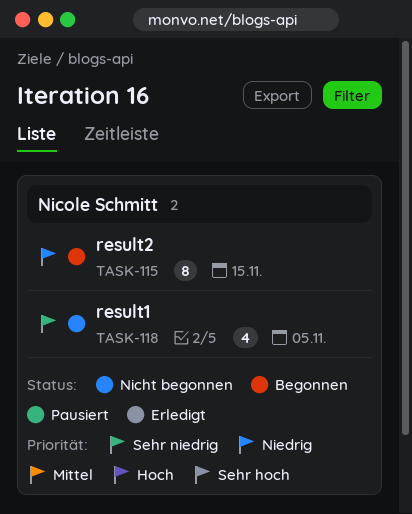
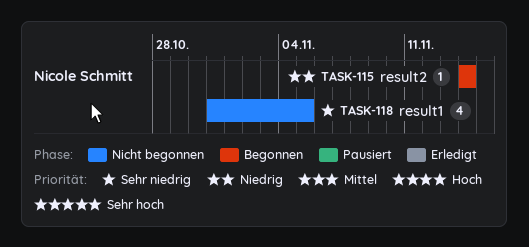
TASK-115, estimate: 8 -> 1
TASK-115, due: Nov 15 -> Nov 14

